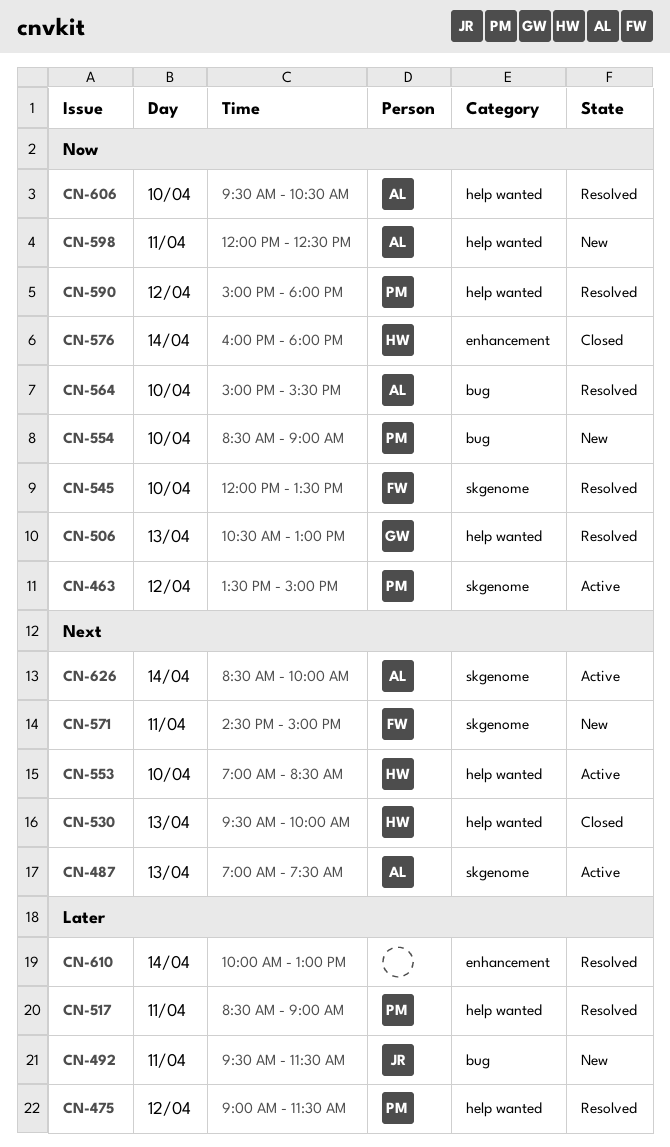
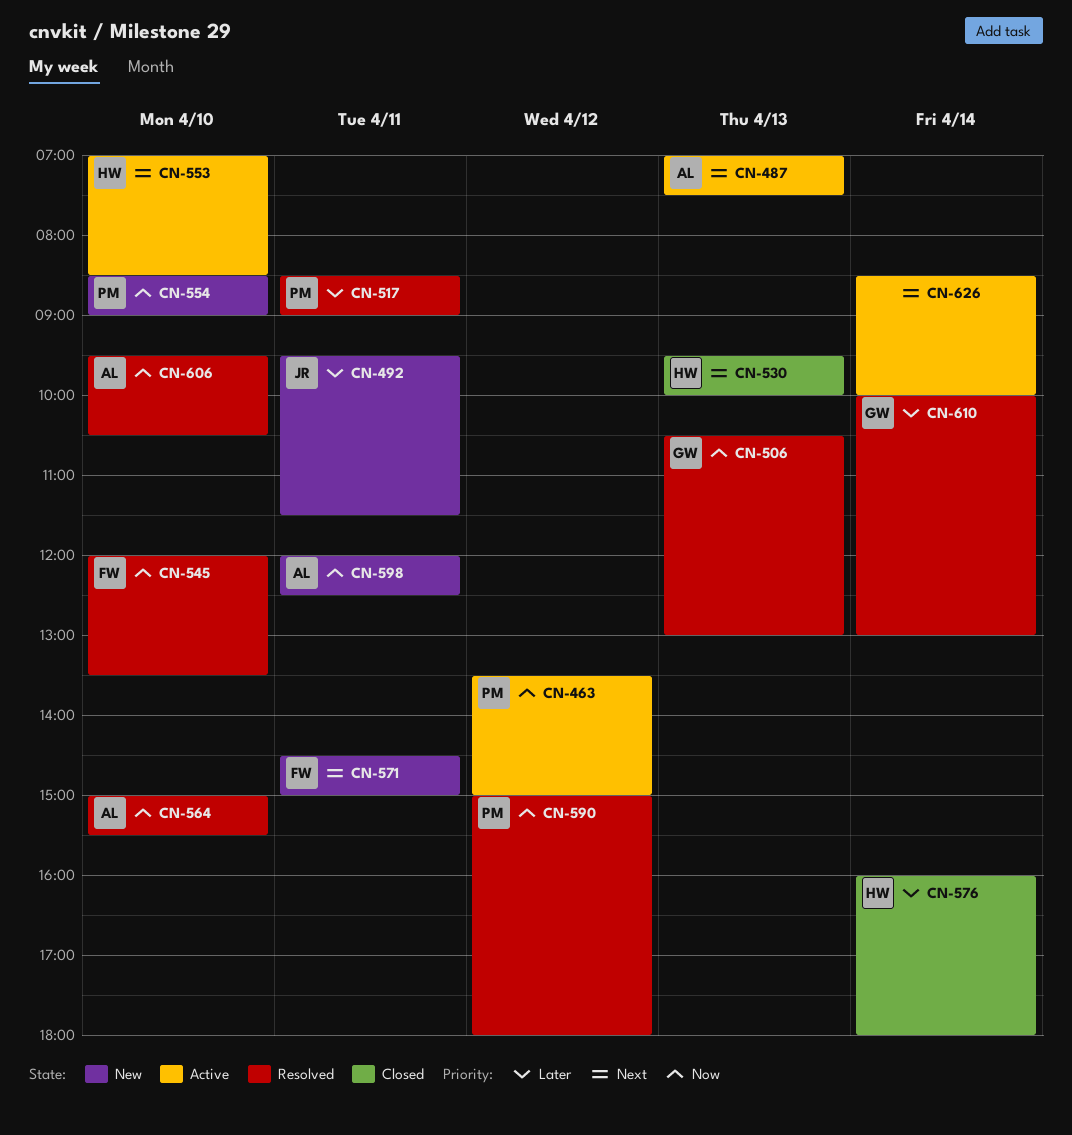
CN-475: present -> none
CN-576, priority: Now -> Later
CN-610, owner: none -> GW
CN-626, owner: AL -> none

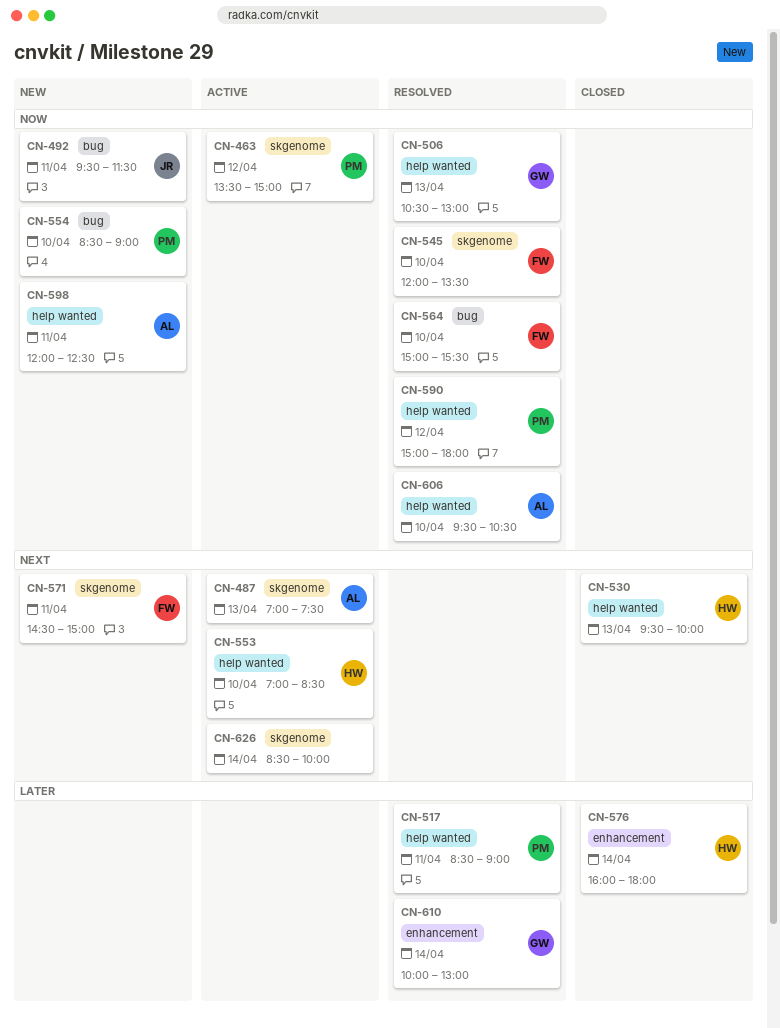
CN-492, priority: Later -> Now
CN-564, owner: AL -> FW

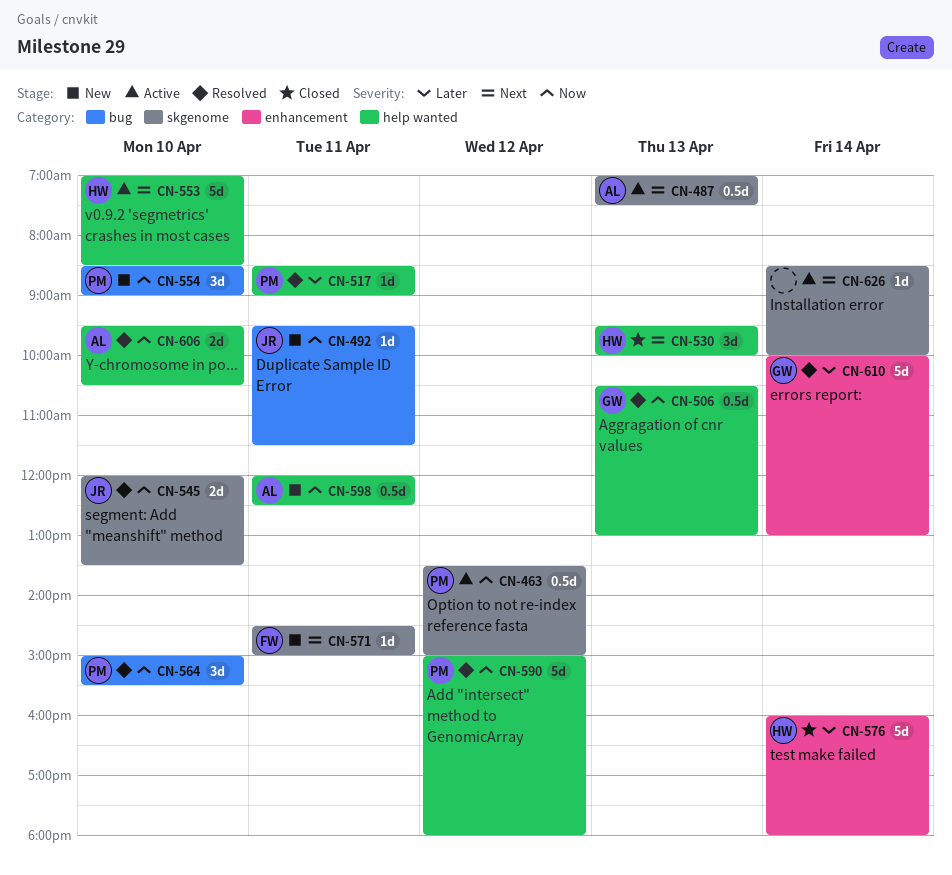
CN-545, owner: FW -> JR
CN-564, owner: FW -> PM

